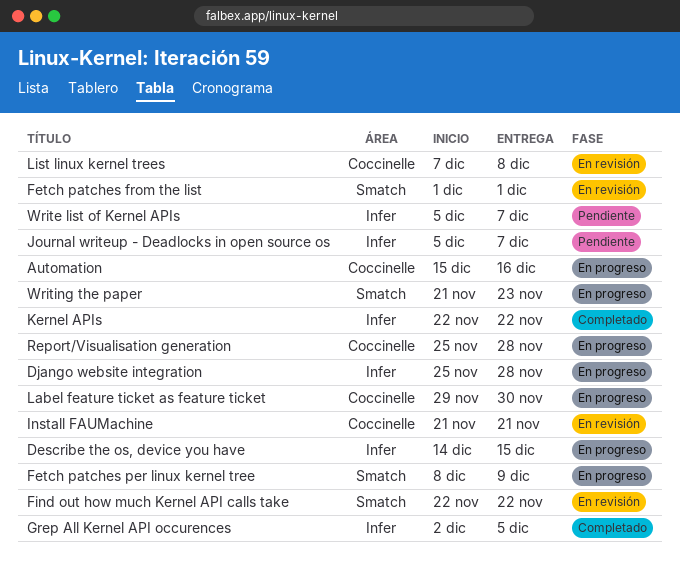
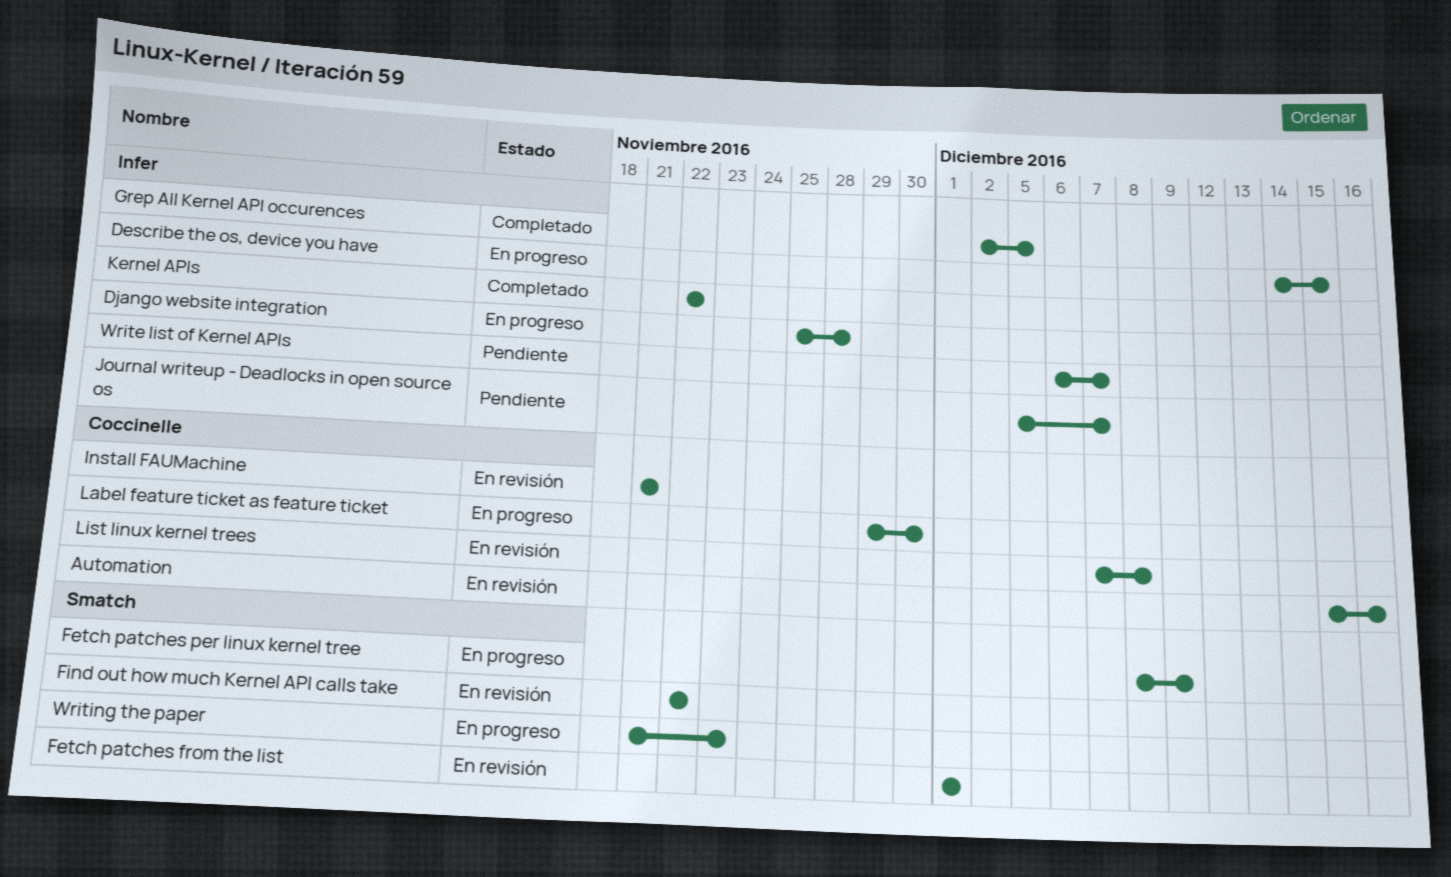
Automation, status: En progreso -> En revisión
Report/Visualisation generation: present -> none
Write list of Kernel APIs, start: Dec 5 -> Dec 6

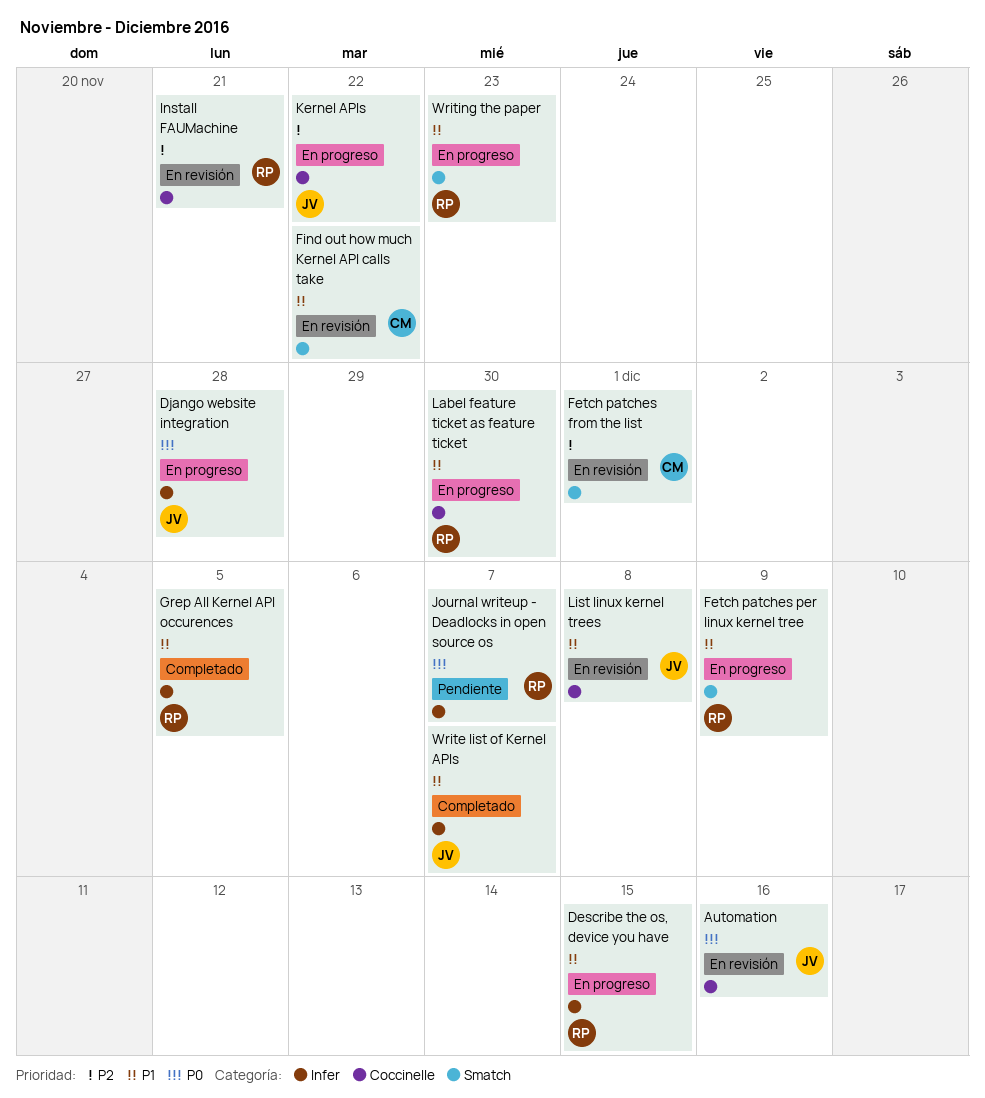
Kernel APIs, status: Completado -> En progreso
Kernel APIs, label: Infer -> Coccinelle
Write list of Kernel APIs, status: Pendiente -> Completado

